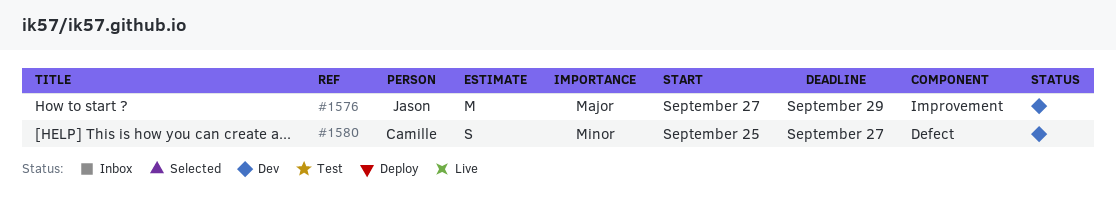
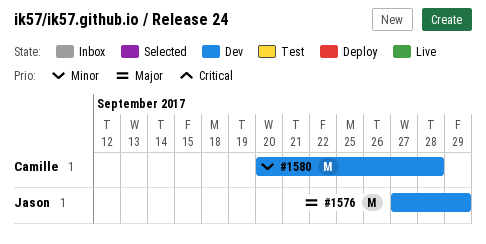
#1580, estimate: S -> M
#1580, start: Sep 25 -> Sep 20
#1580, due: Sep 27 -> Sep 28

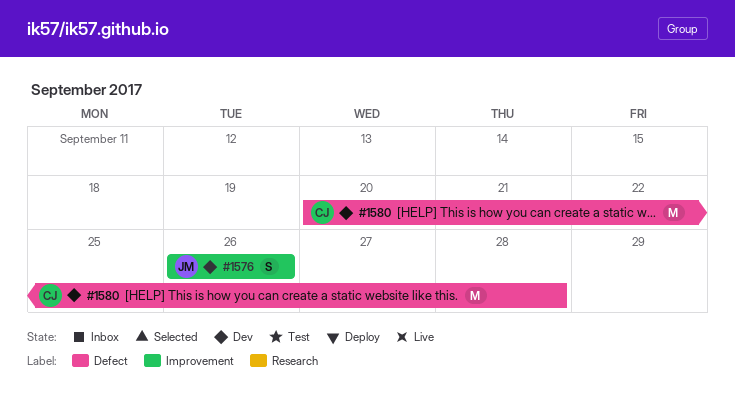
#1576, estimate: M -> S
#1576, start: Sep 27 -> Sep 26
#1576, due: Sep 29 -> Sep 26

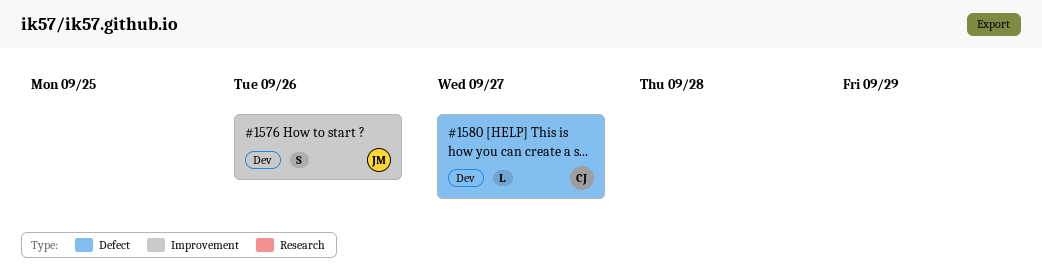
#1580, estimate: M -> L
#1580, due: Sep 28 -> Sep 27

